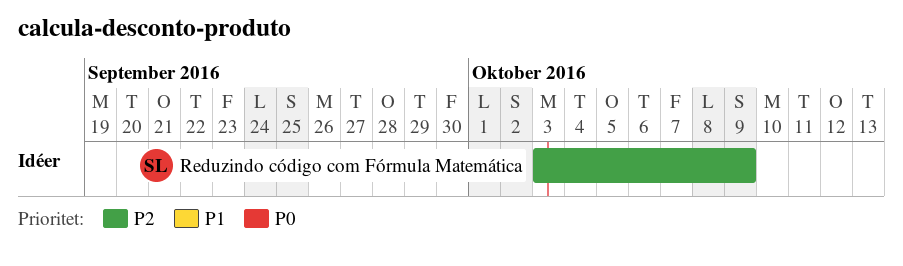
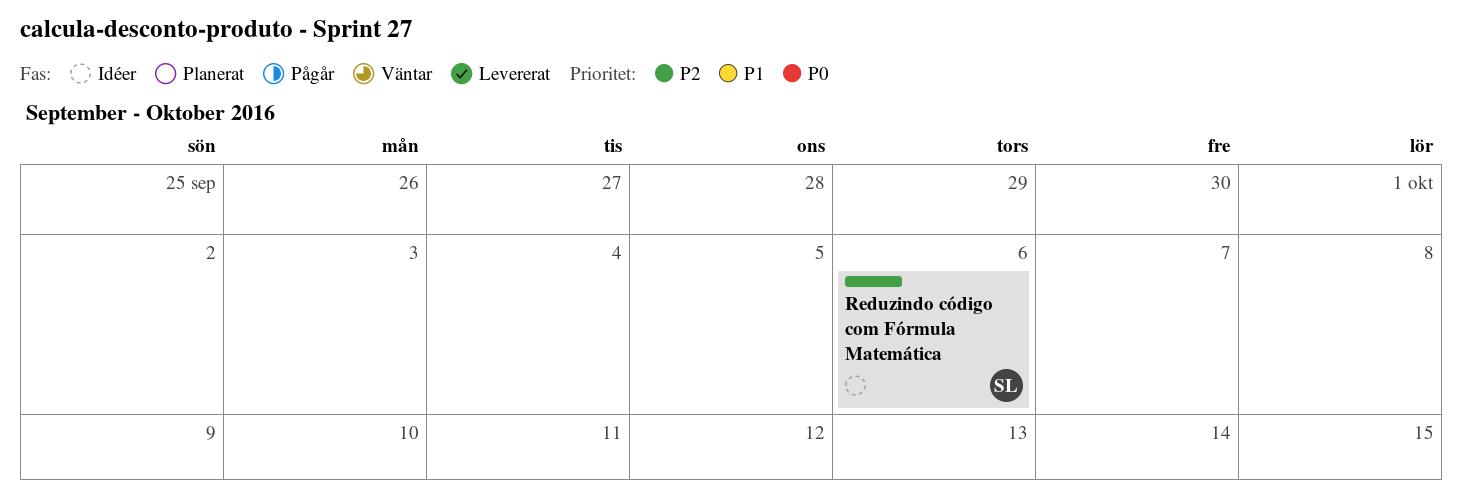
Reduzindo código com Fórmula Matemática, due: Oct 9 -> Oct 6

